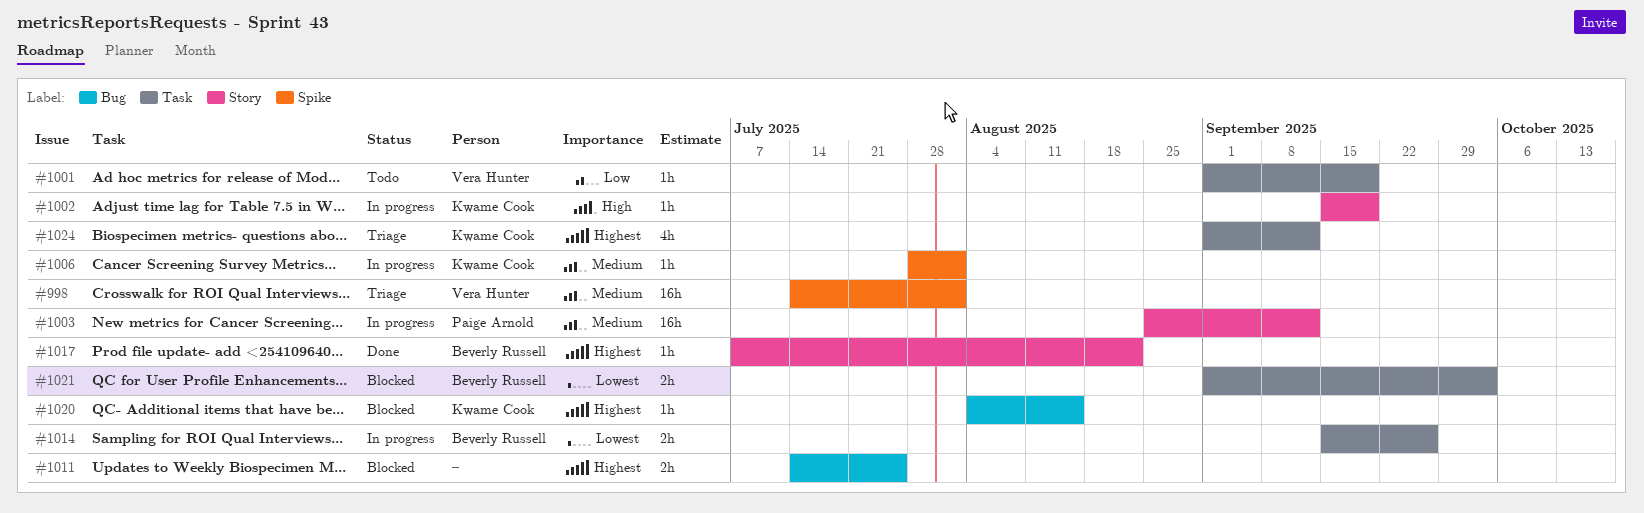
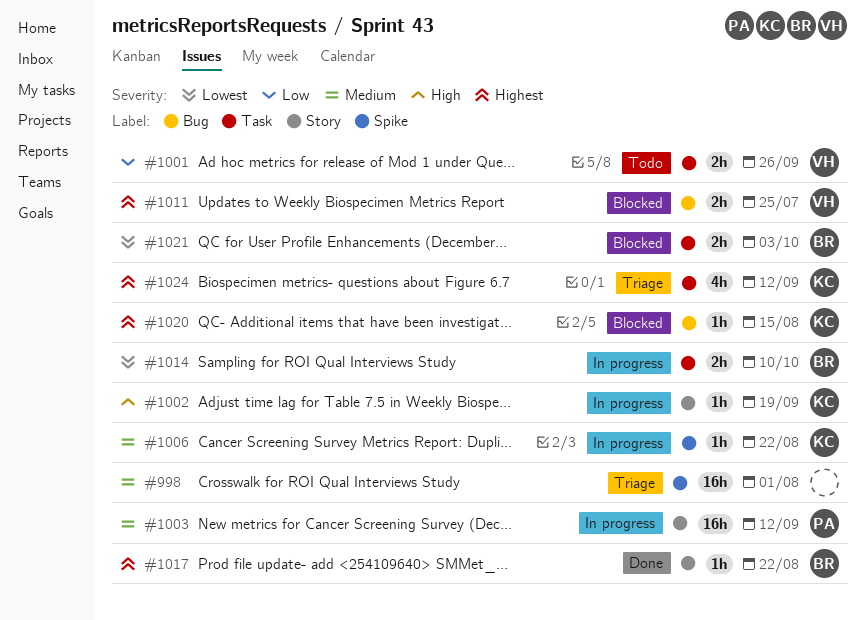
#998, owner: Vera Hunter -> none
#1001, estimate: 1h -> 2h
#1001, due: Sep 19 -> Sep 26
#1006, due: Aug 1 -> Aug 22
#1011, owner: none -> Vera Hunter
#1014, due: Sep 26 -> Oct 10

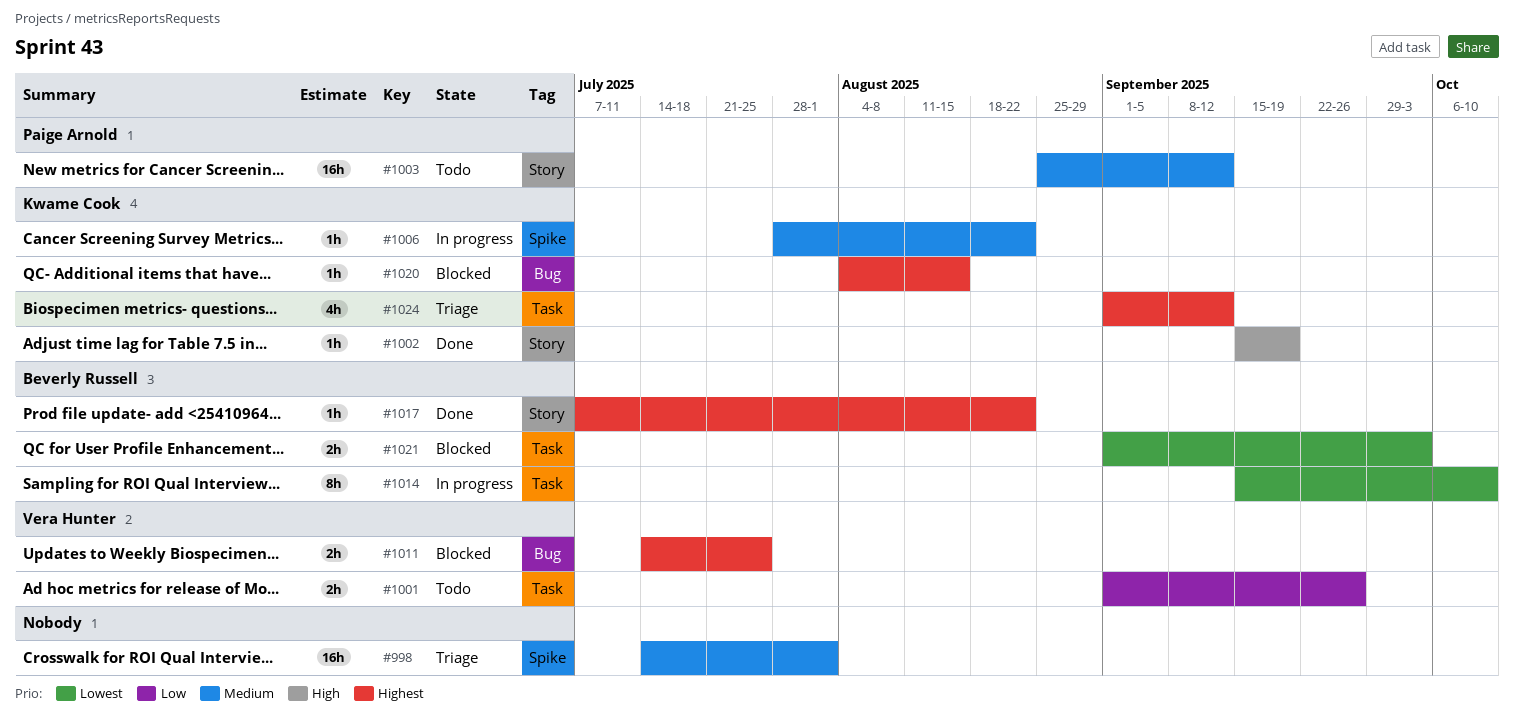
#1002, status: In progress -> Done
#1003, status: In progress -> Todo
#1014, estimate: 2h -> 8h

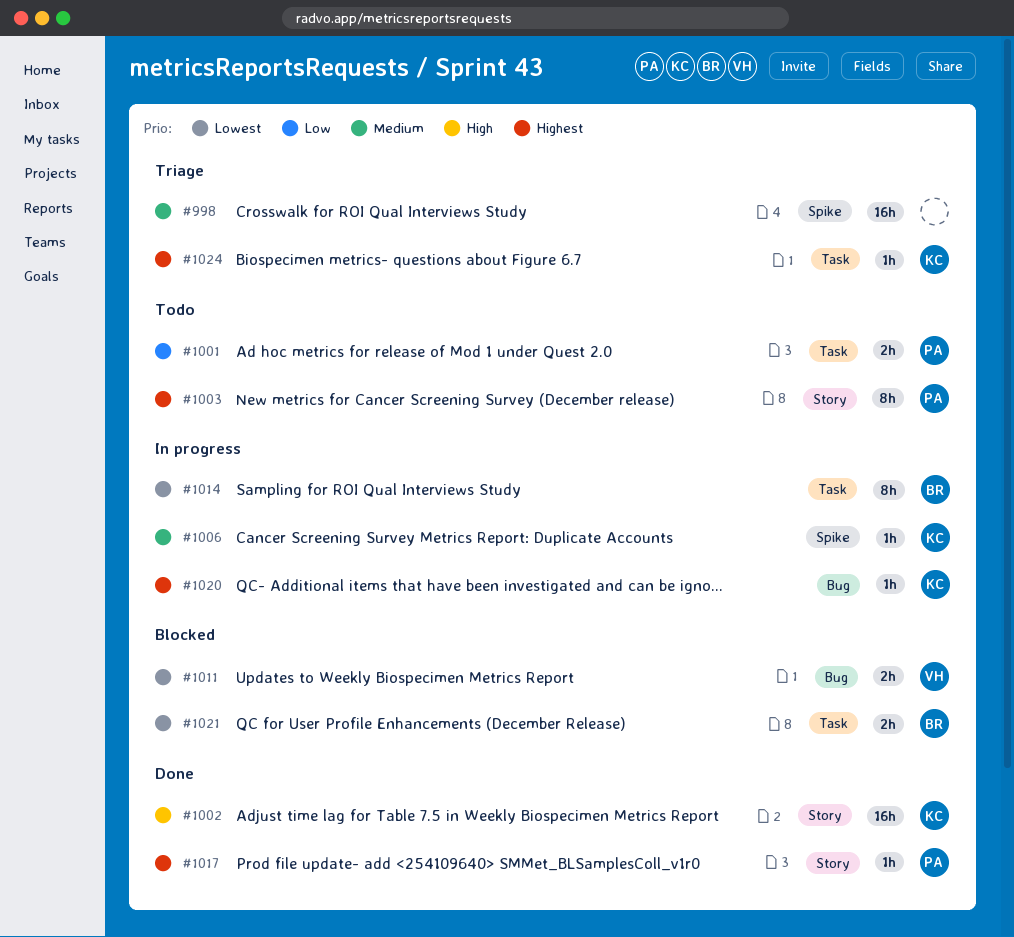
#1001, owner: Vera Hunter -> Paige Arnold
#1002, estimate: 1h -> 16h
#1003, priority: Medium -> Highest
#1003, estimate: 16h -> 8h
#1011, priority: Highest -> Lowest
#1017, owner: Beverly Russell -> Paige Arnold
#1020, status: Blocked -> In progress
#1024, estimate: 4h -> 1h

